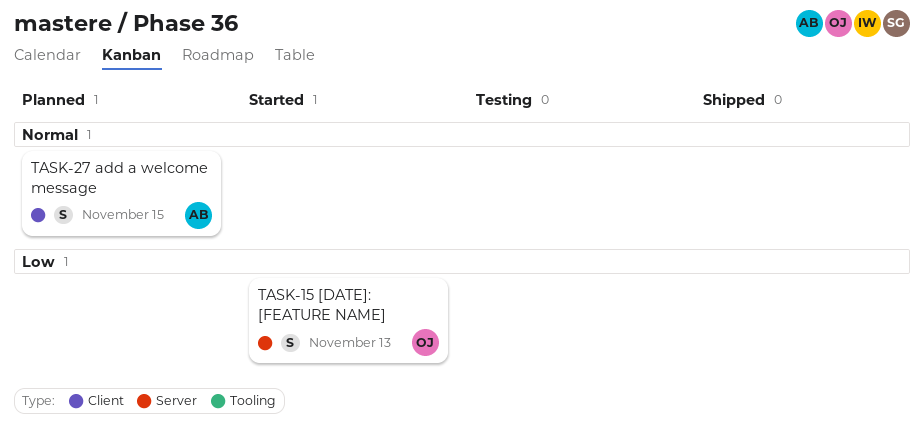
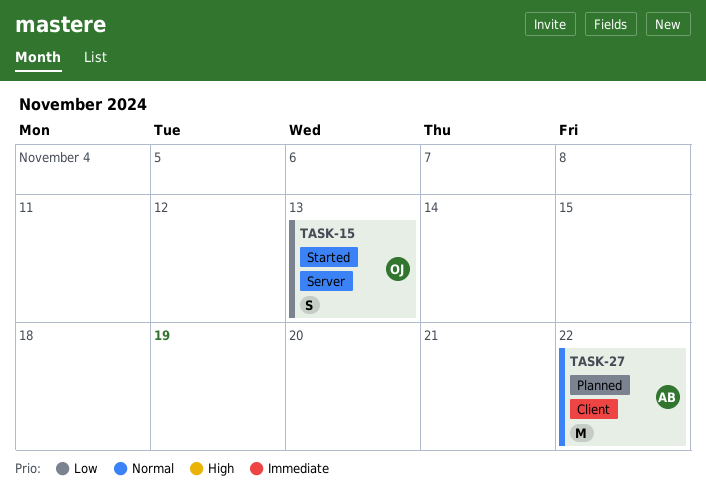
TASK-27, estimate: S -> M
TASK-27, due: Nov 15 -> Nov 22

